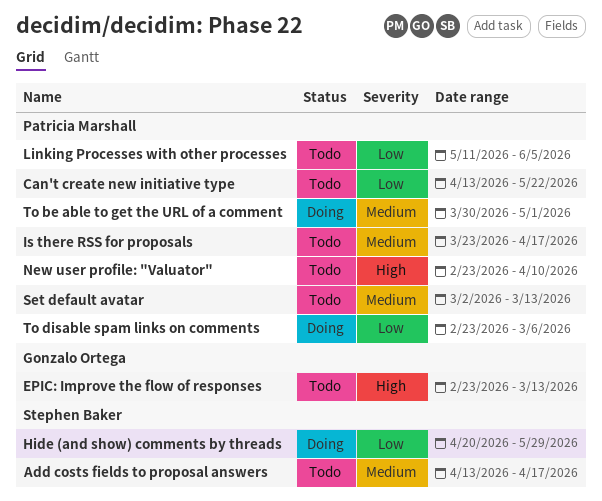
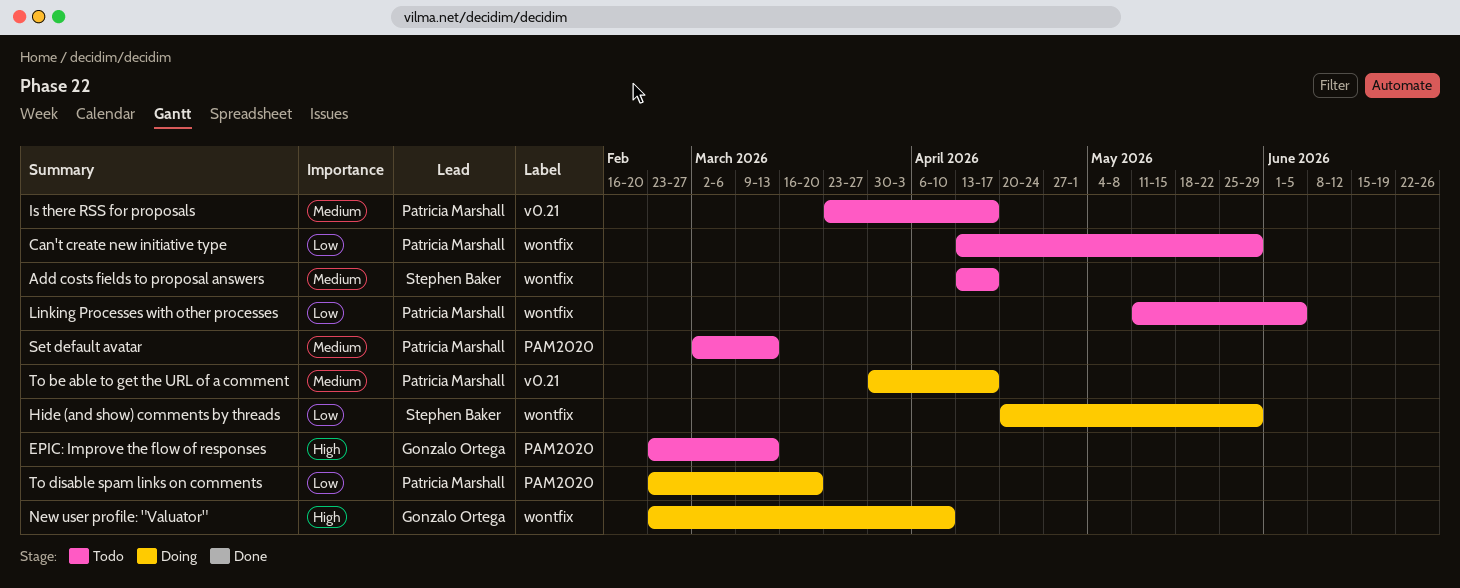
Can't create new initiative type, due: May 22 -> May 29
New user profile: "Valuator", status: Todo -> Doing
New user profile: "Valuator", owner: Patricia Marshall -> Gonzalo Ortega
To be able to get the URL of a comment, due: May 1 -> Apr 17
To disable spam links on comments, due: Mar 6 -> Mar 20

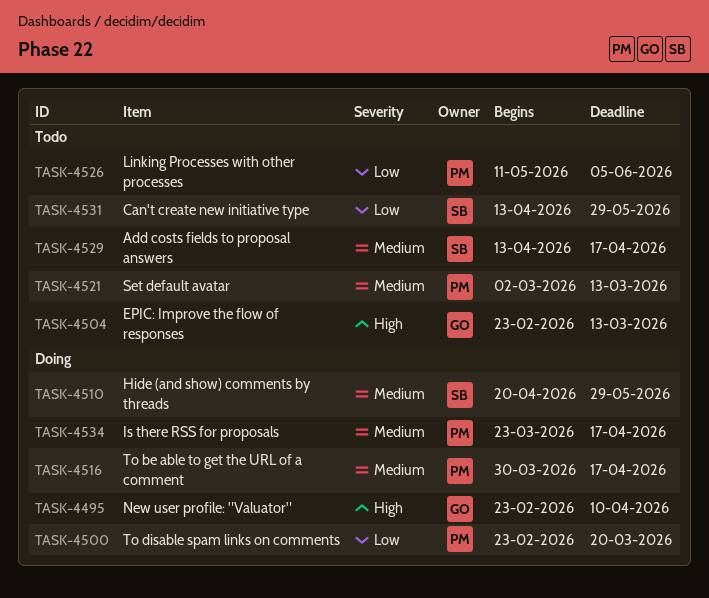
Can't create new initiative type, owner: Patricia Marshall -> Stephen Baker
Hide (and show) comments by threads, priority: Low -> Medium
Is there RSS for proposals, status: Todo -> Doing

